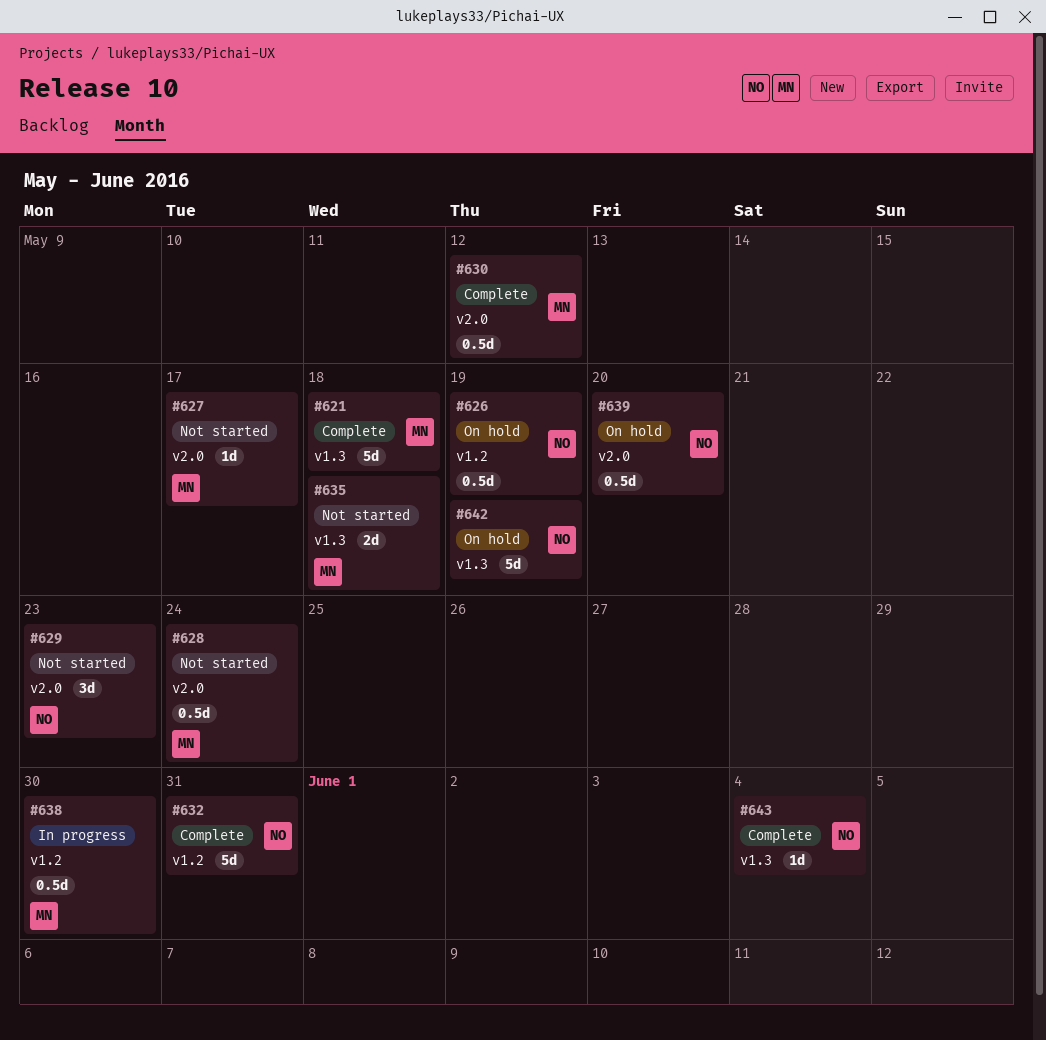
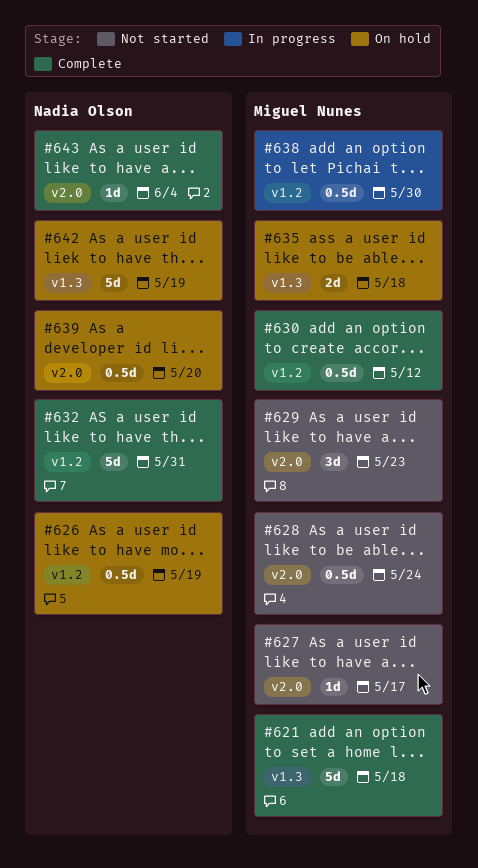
#629, owner: Nadia Olson -> Miguel Nunes
#630, label: v2.0 -> v1.2
#635, status: Not started -> On hold
#643, label: v1.3 -> v2.0

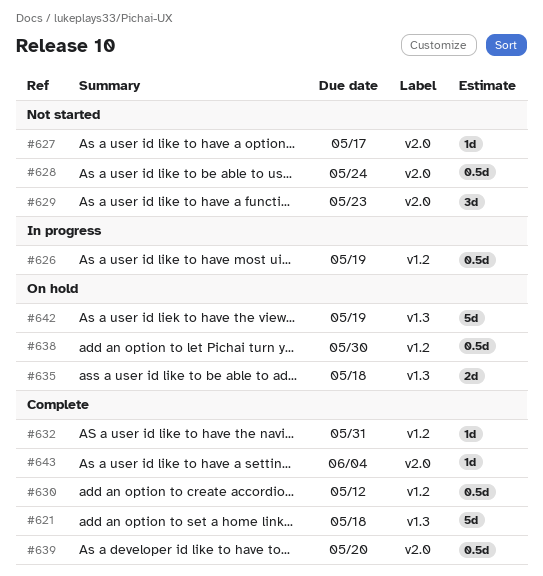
#626, status: On hold -> In progress
#632, estimate: 5d -> 1d
#638, status: In progress -> On hold
#639, status: On hold -> Complete

